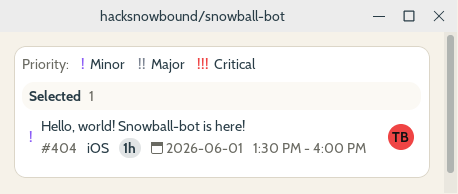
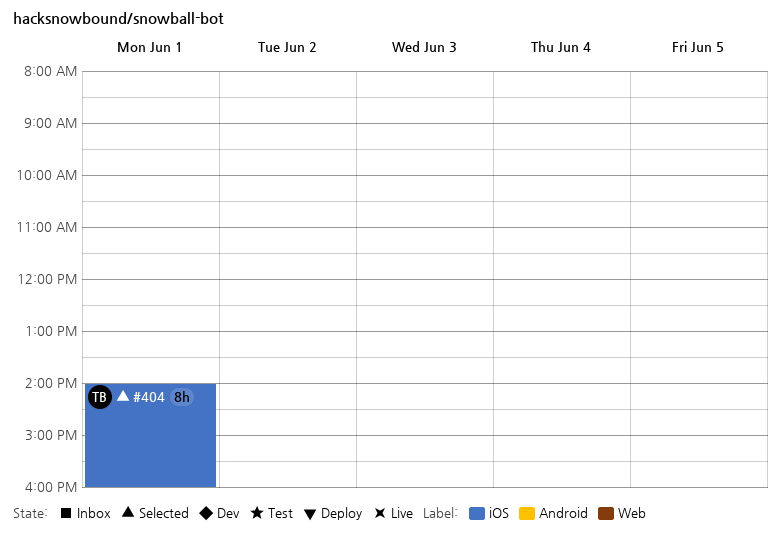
#404, estimate: 1h -> 8h
#404, begins: 13:30 -> 14:00

